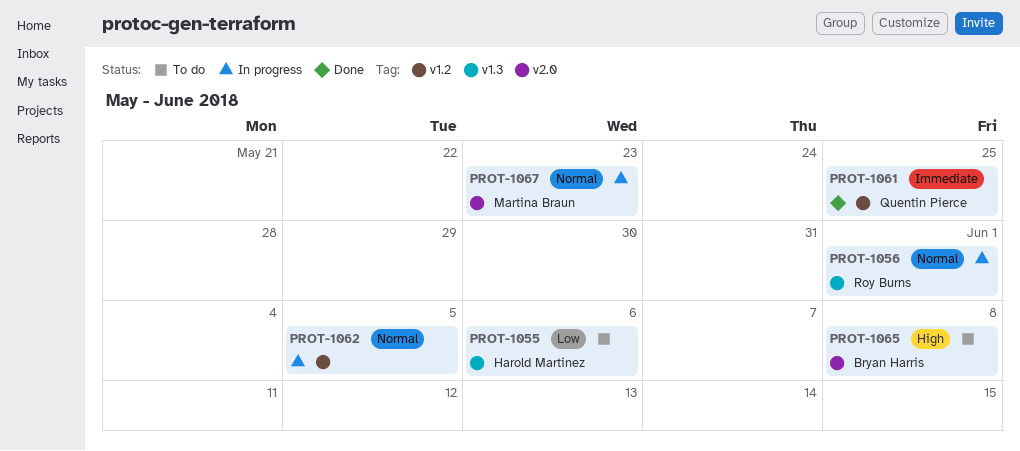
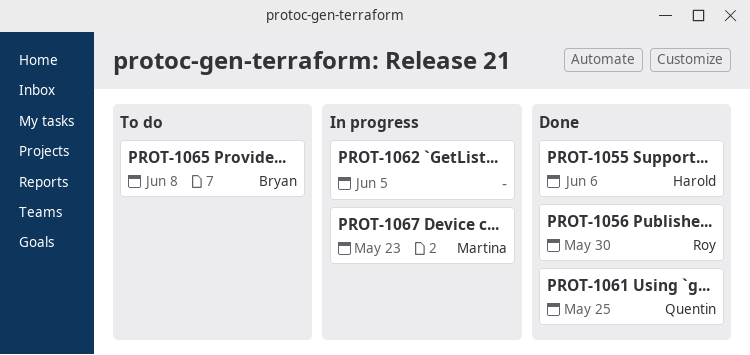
PROT-1055, status: To do -> Done
PROT-1056, status: In progress -> Done
PROT-1056, due: Jun 1 -> May 30

